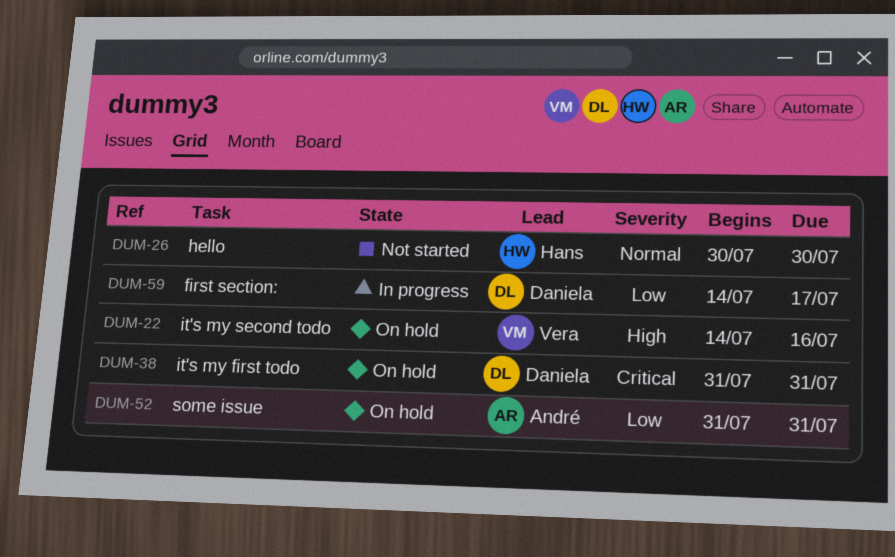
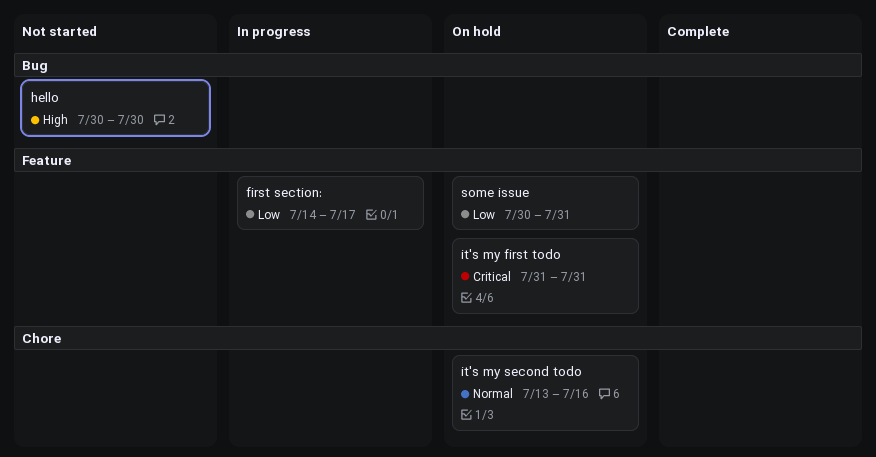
hello, priority: Normal -> High
it's my second todo, priority: High -> Normal
it's my second todo, start: Jul 14 -> Jul 13
some issue, start: Jul 31 -> Jul 30

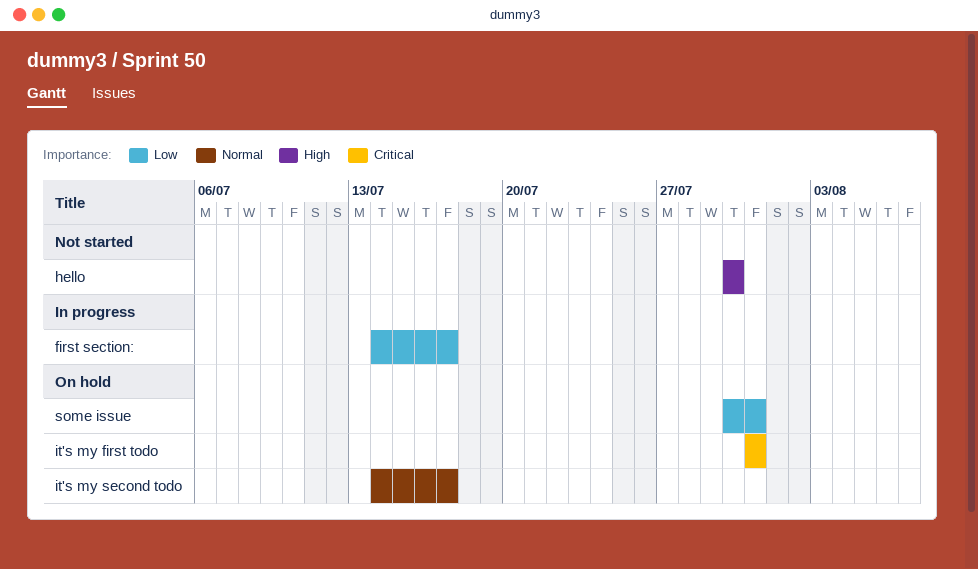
it's my second todo, start: Jul 13 -> Jul 14
it's my second todo, due: Jul 16 -> Jul 17

